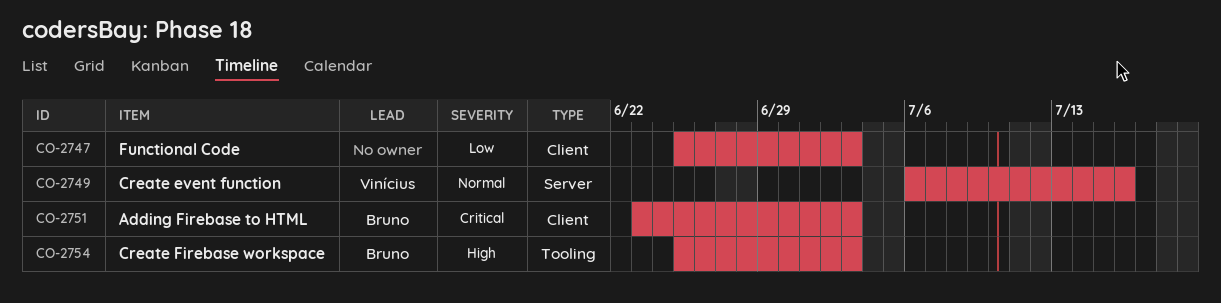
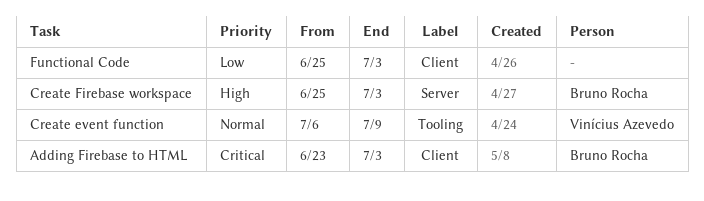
Create event function, label: Server -> Tooling
Create event function, due: Jul 16 -> Jul 9
Create Firebase workspace, label: Tooling -> Server

